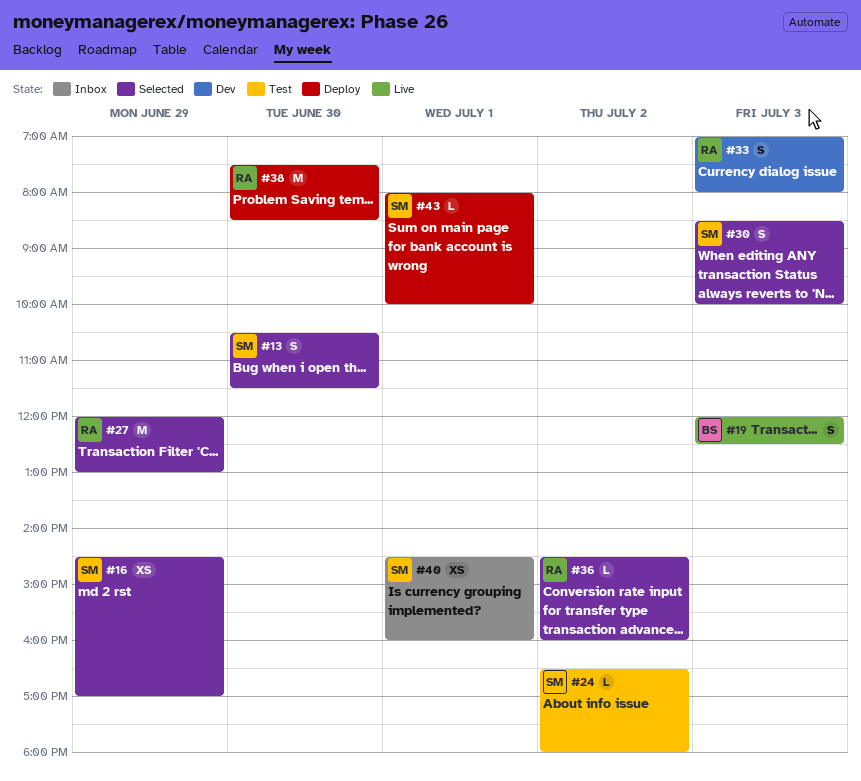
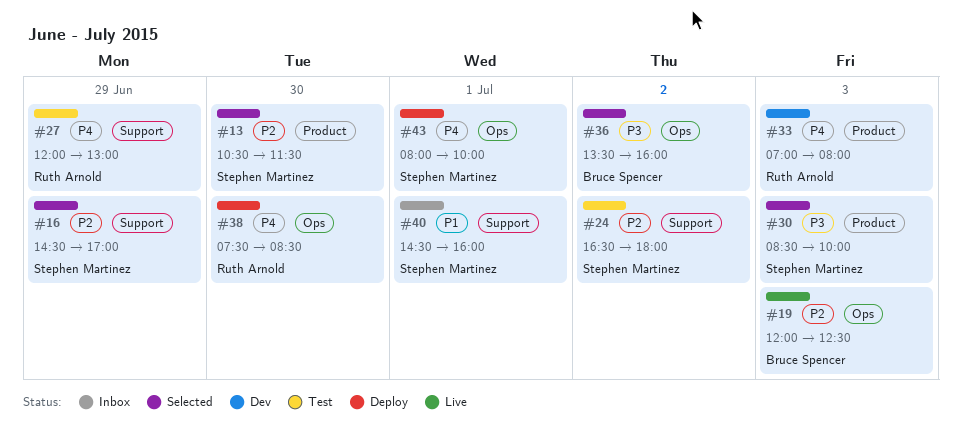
#27, status: Selected -> Test
#36, owner: Ruth Arnold -> Bruce Spencer
#36, begins: 14:30 -> 13:30

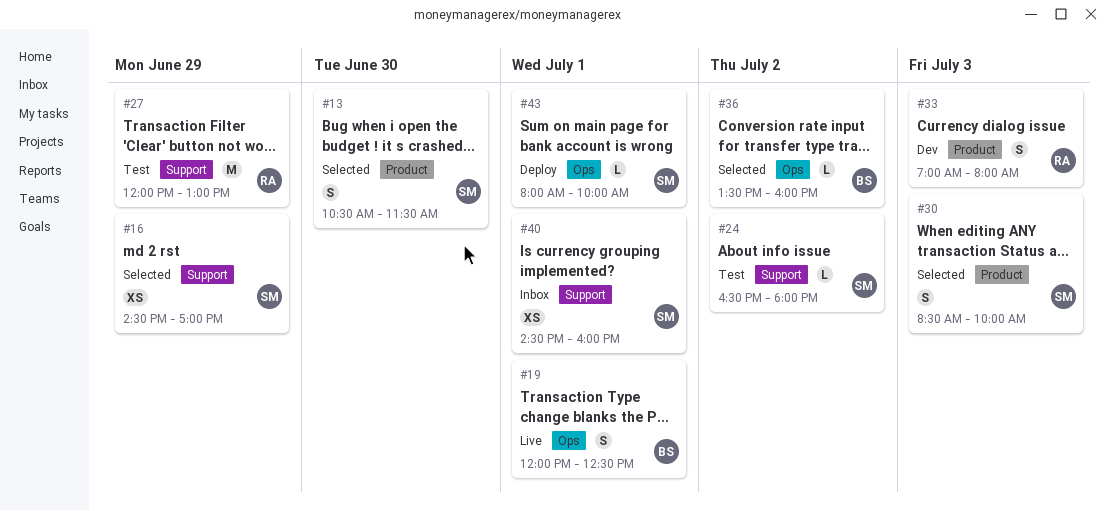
#19, day: Jul 3 -> Jul 1
#38: present -> none

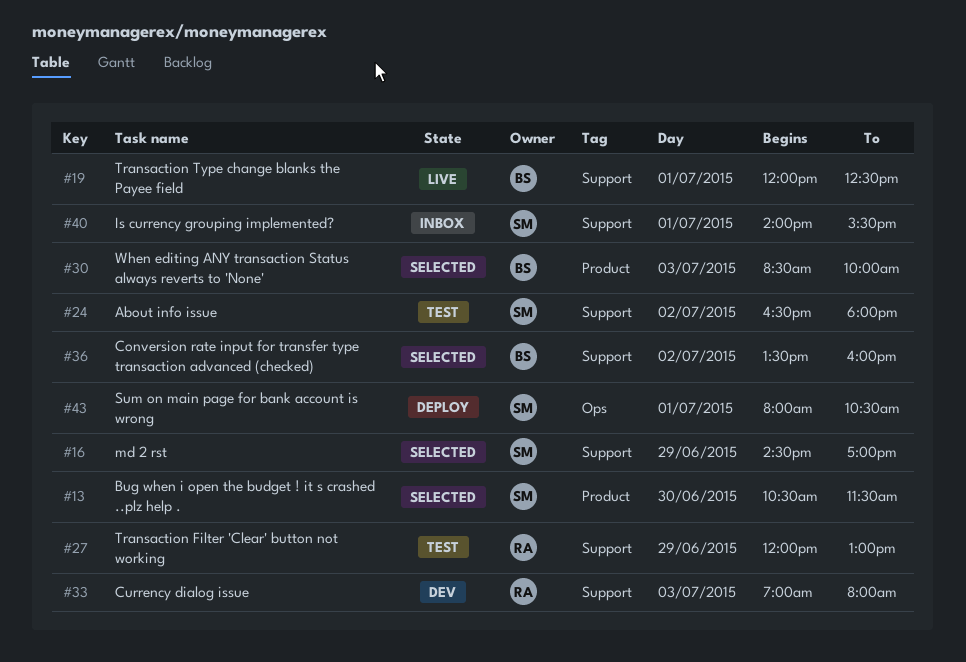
#19, label: Ops -> Support
#30, owner: SM -> BS
#33, label: Product -> Support
#36, label: Ops -> Support
#40, begins: 14:30 -> 14:00
#40, ends: 16:00 -> 15:30
#43, ends: 10:00 -> 10:30

